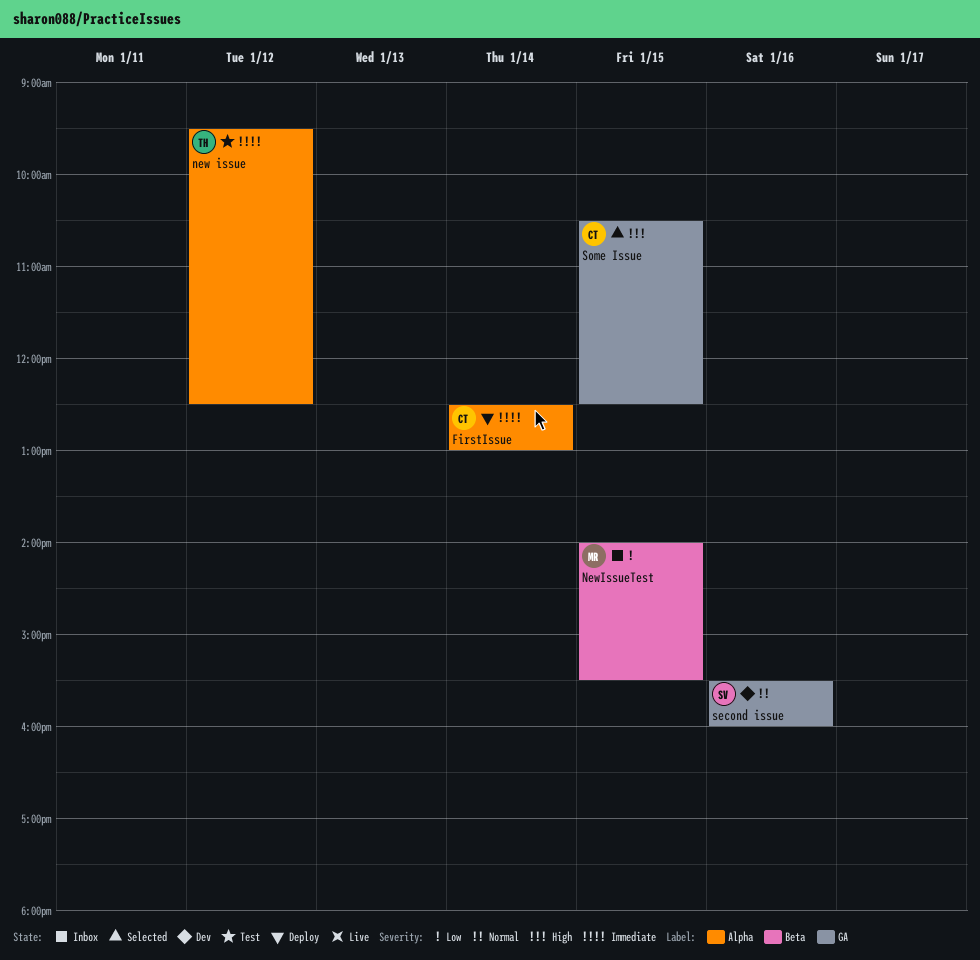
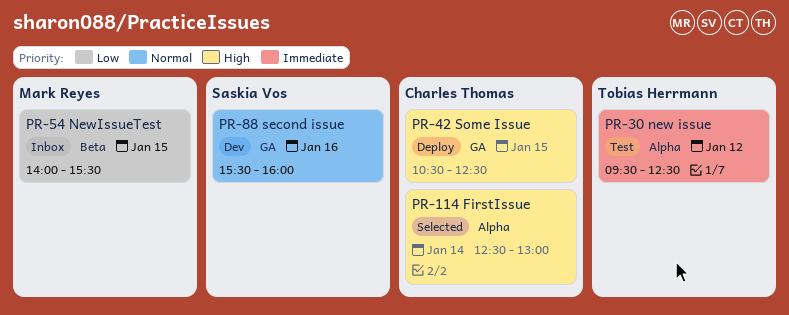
FirstIssue, status: Deploy -> Selected
FirstIssue, priority: Immediate -> High
Some Issue, status: Selected -> Deploy

